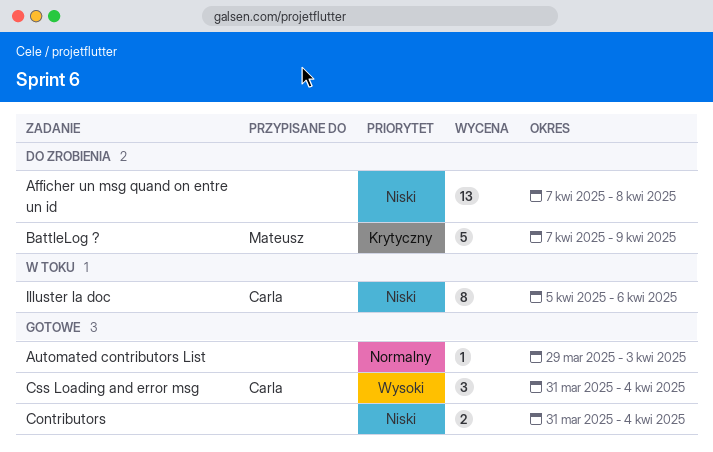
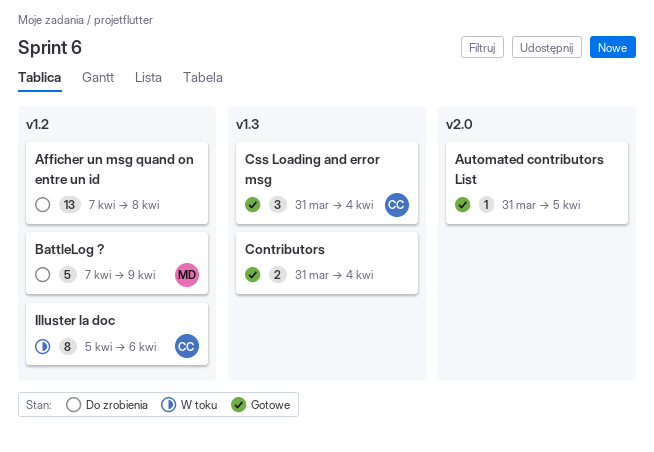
Automated contributors List, start: Mar 29 -> Mar 31
Automated contributors List, due: Apr 3 -> Apr 5

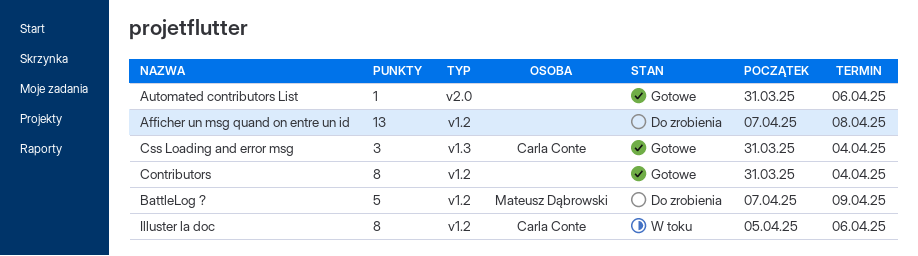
Automated contributors List, due: Apr 5 -> Apr 6
Contributors, label: v1.3 -> v1.2
Contributors, estimate: 2 -> 8

